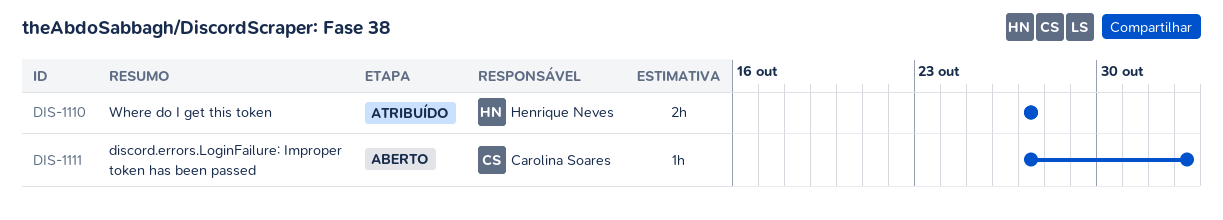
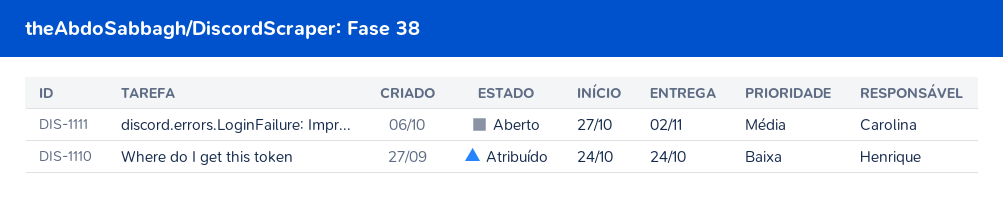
DIS-1110, start: Oct 27 -> Oct 24
DIS-1110, due: Oct 27 -> Oct 24

